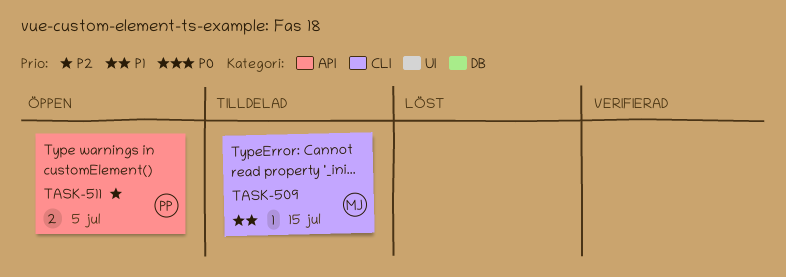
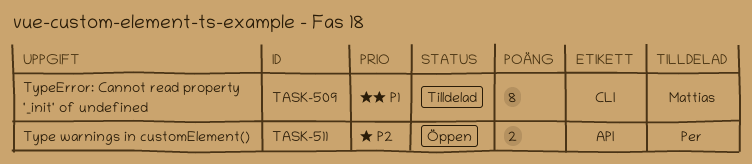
TASK-509, estimate: 1 -> 8

